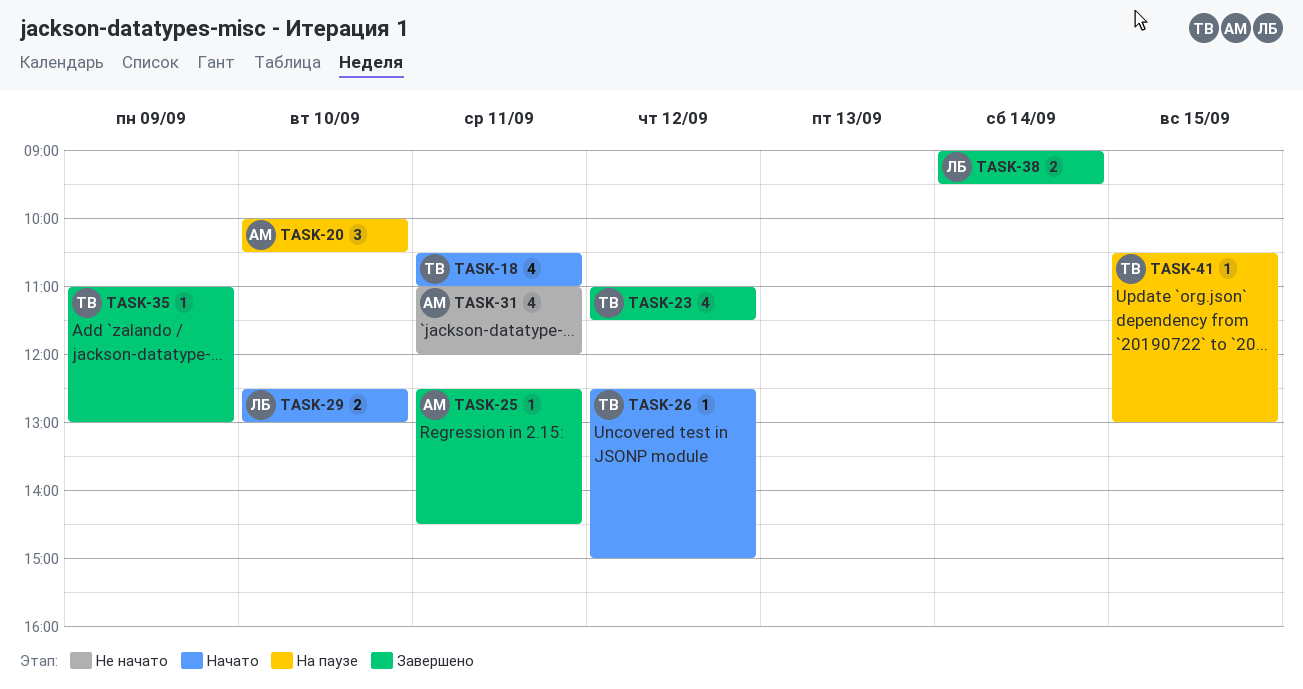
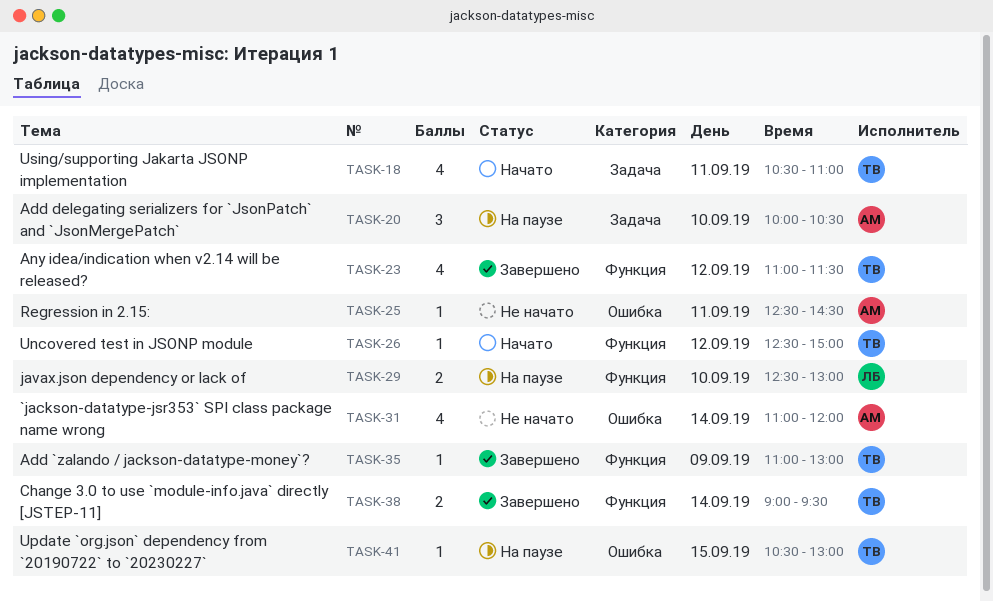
TASK-25, status: Завершено -> Не начато
TASK-29, status: Начато -> На паузе
TASK-31, day: Sep 11 -> Sep 14
TASK-38, owner: ЛБ -> ТВ

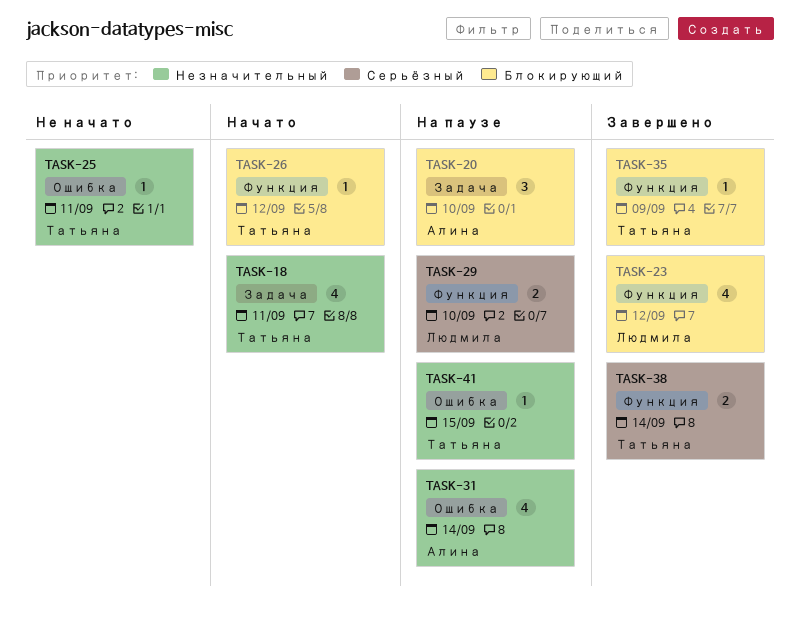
TASK-23, owner: Татьяна -> Людмила
TASK-25, owner: Алина -> Татьяна
TASK-31, status: Не начато -> На паузе

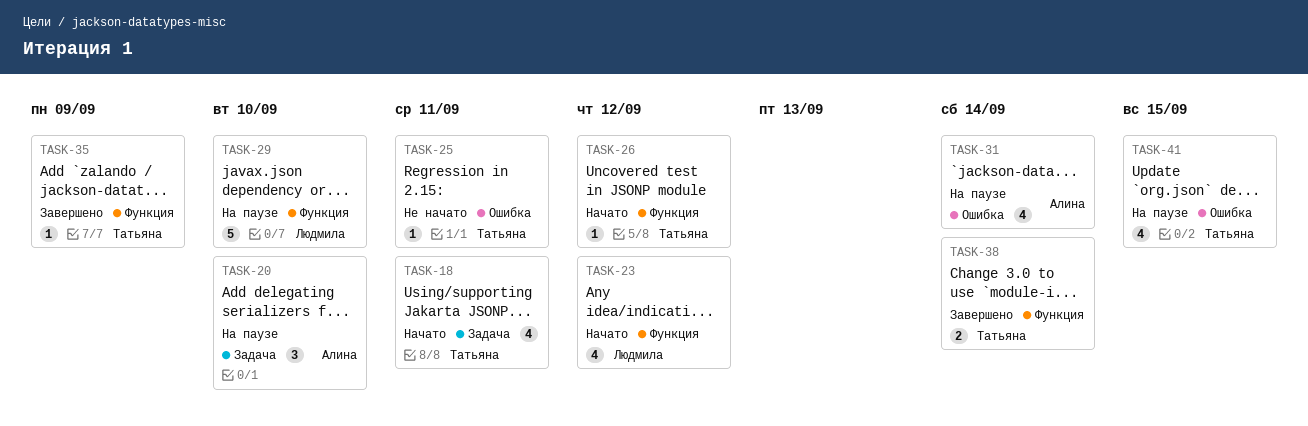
TASK-23, status: Завершено -> Начато
TASK-29, estimate: 2 -> 5
TASK-41, estimate: 1 -> 4

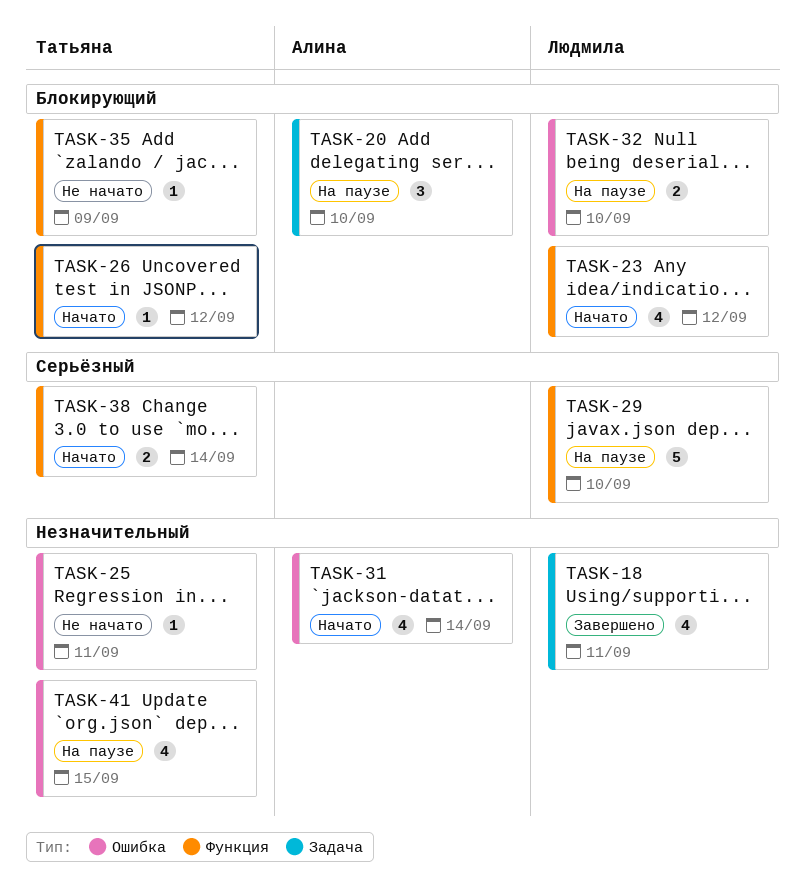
TASK-18, status: Начато -> Завершено
TASK-18, owner: Татьяна -> Людмила
TASK-31, status: На паузе -> Начато
TASK-32: none -> present
TASK-35, status: Завершено -> Не начато
TASK-38, status: Завершено -> Начато

